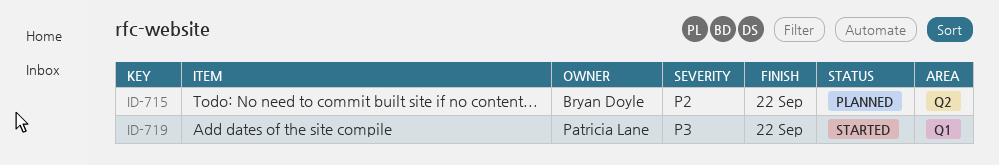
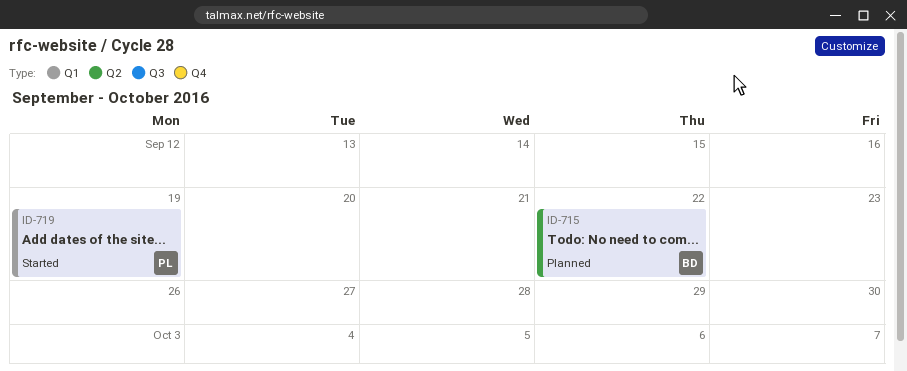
ID-719, due: Sep 22 -> Sep 19

